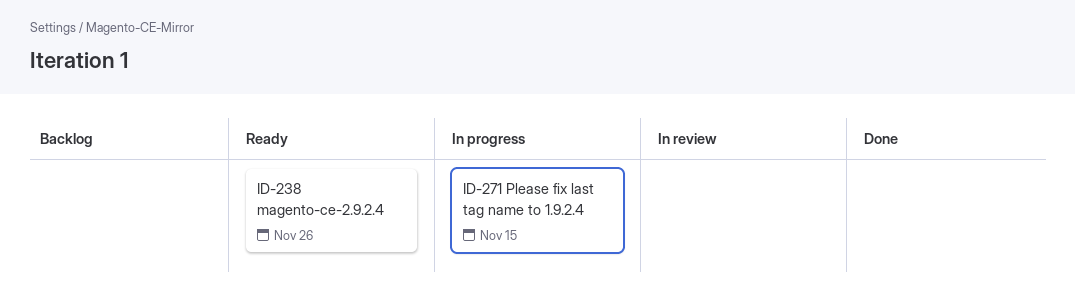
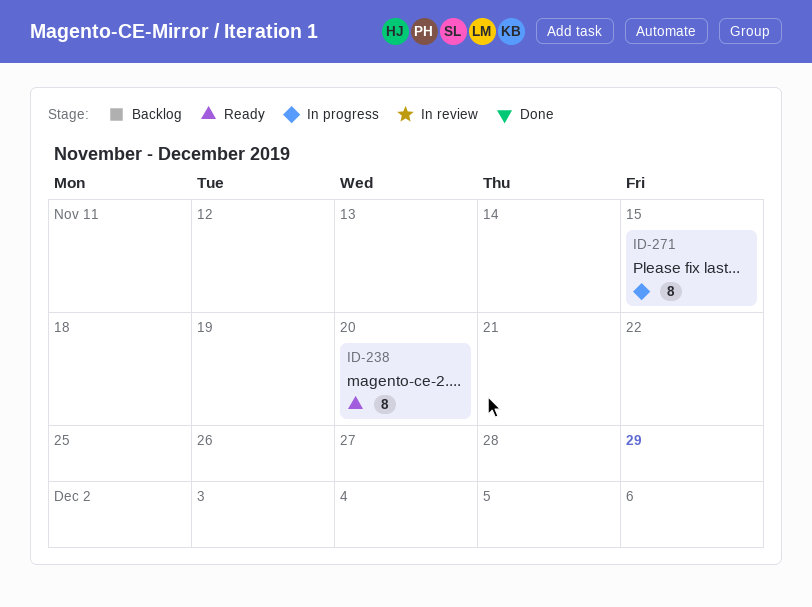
ID-238, due: Nov 26 -> Nov 20

